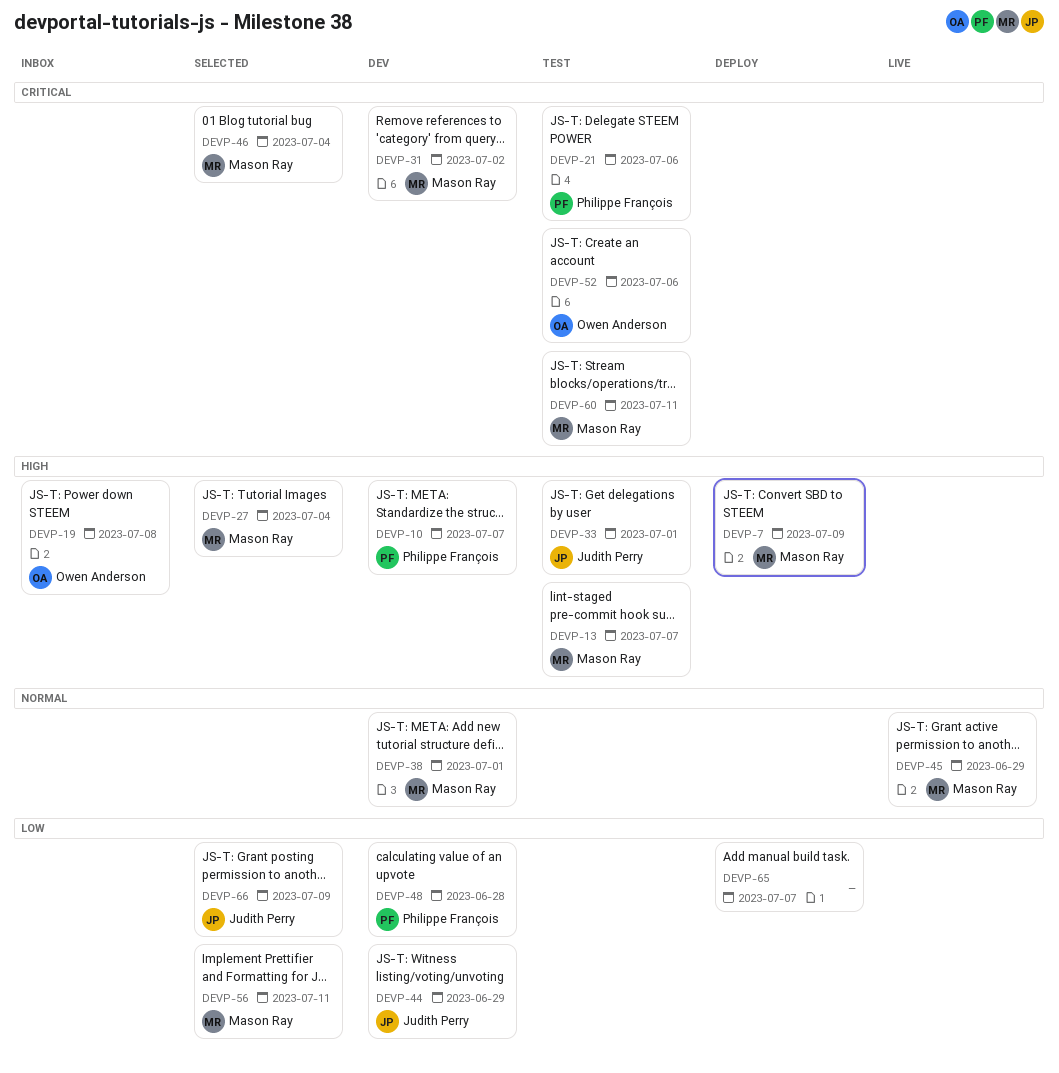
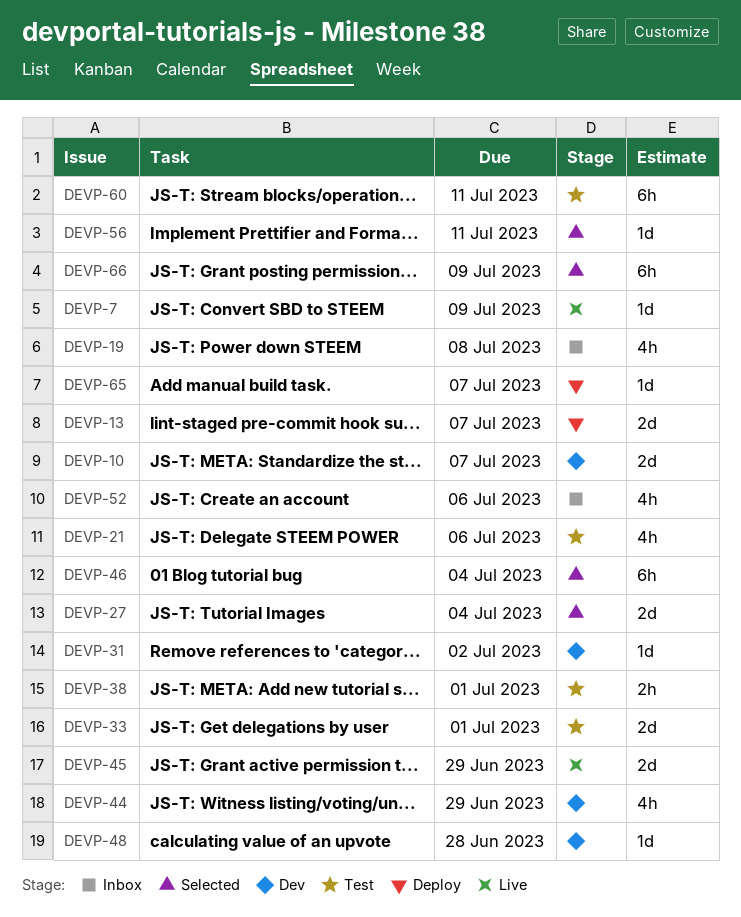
DEVP-7, status: Deploy -> Live
DEVP-13, status: Test -> Deploy
DEVP-38, status: Dev -> Test
DEVP-52, status: Test -> Inbox

